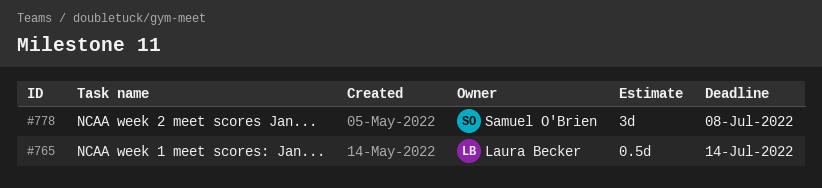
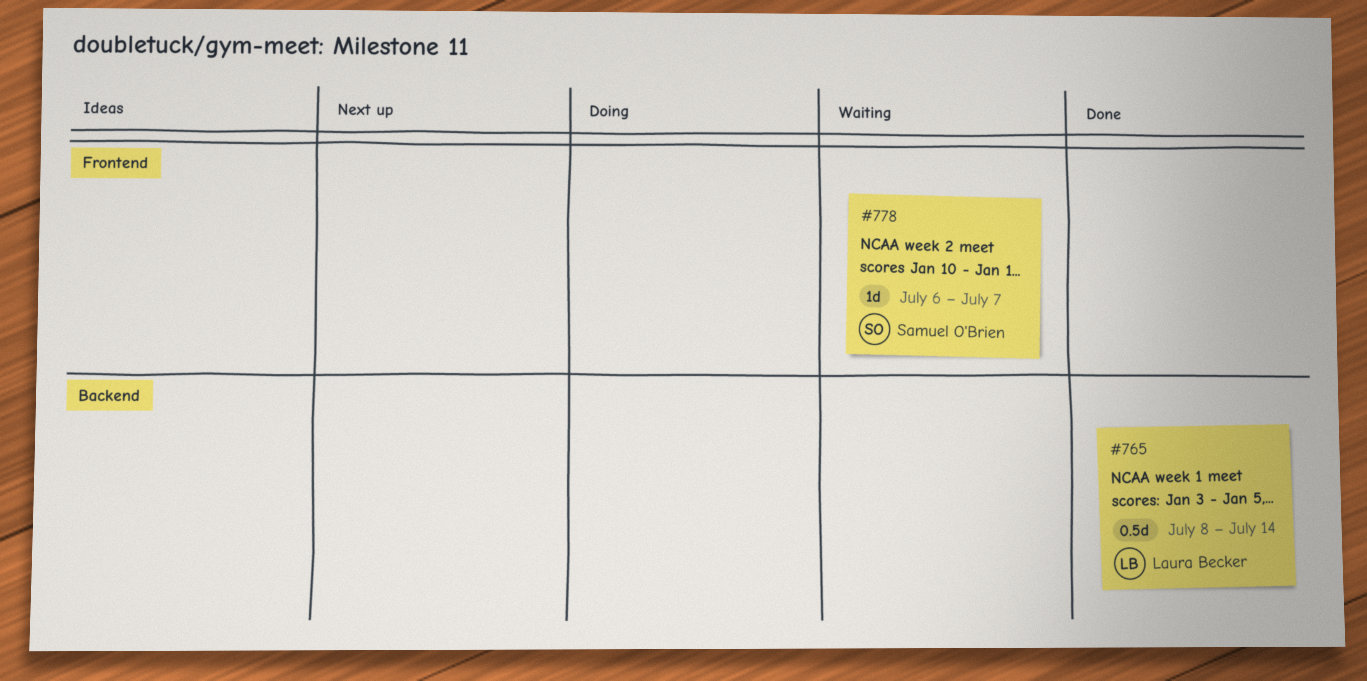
#778, estimate: 3d -> 1d
#778, due: Jul 8 -> Jul 7

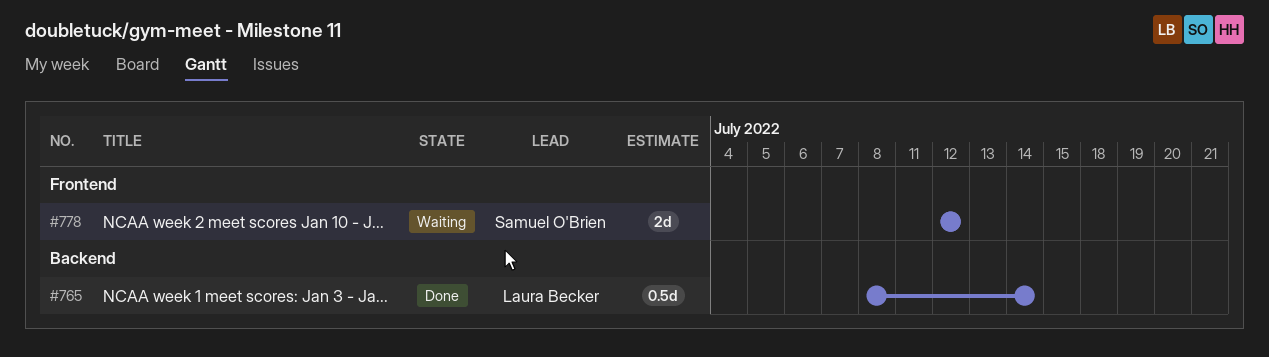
#778, estimate: 1d -> 2d
#778, start: Jul 6 -> Jul 12
#778, due: Jul 7 -> Jul 12

